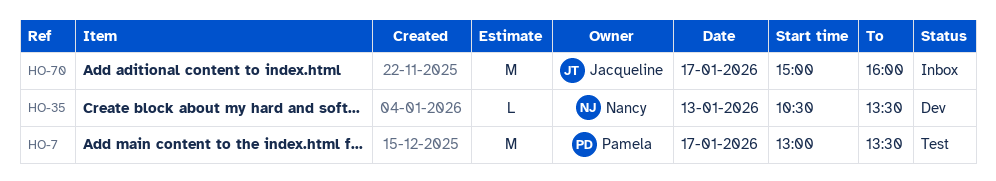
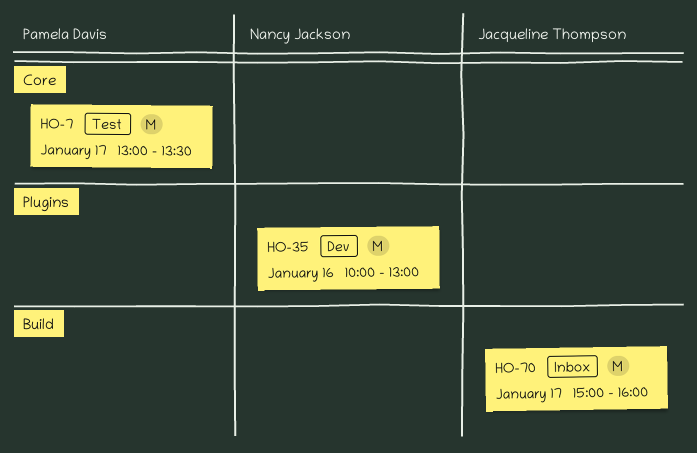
HO-35, estimate: L -> M
HO-35, day: Jan 13 -> Jan 16
HO-35, begins: 10:30 -> 10:00
HO-35, ends: 13:30 -> 13:00

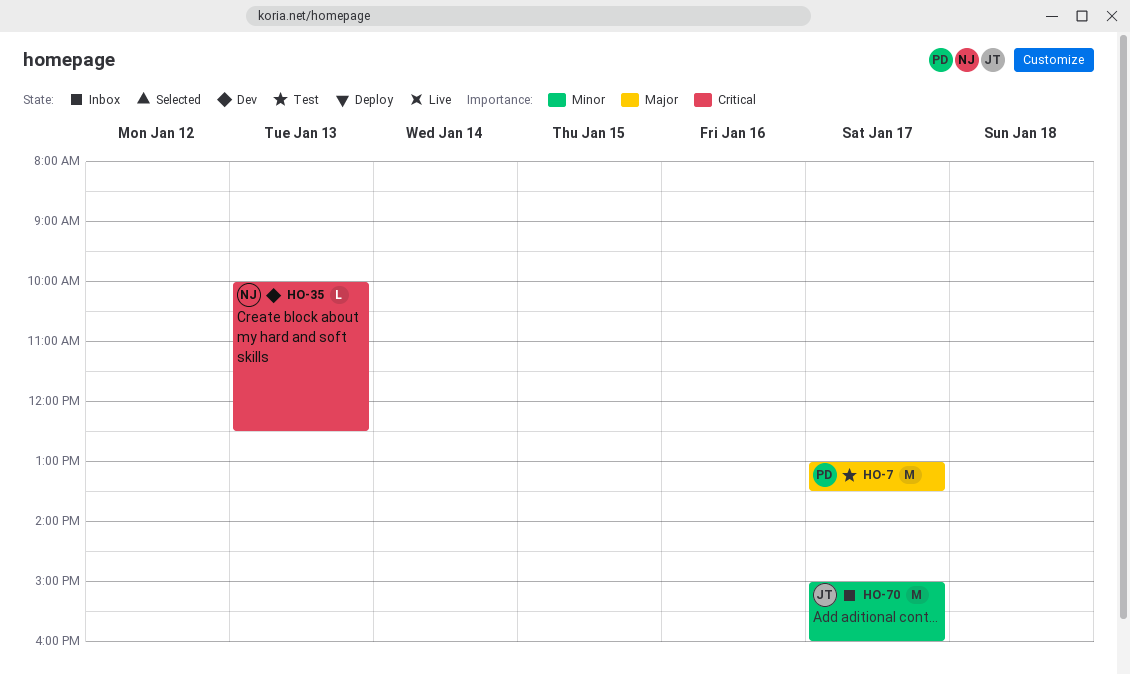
HO-35, estimate: M -> L
HO-35, day: Jan 16 -> Jan 13
HO-35, ends: 13:00 -> 12:30

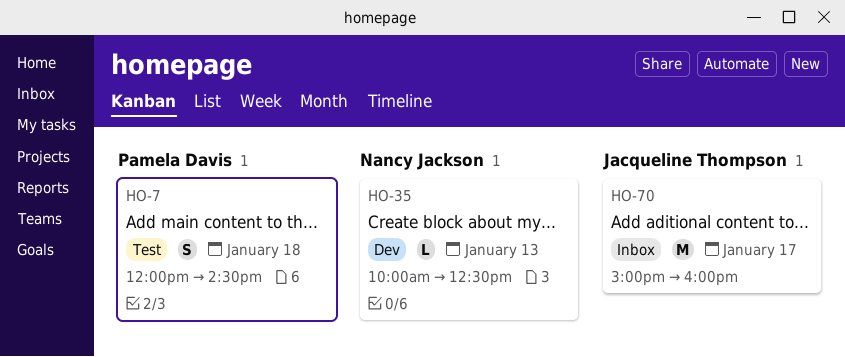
HO-7, estimate: M -> S
HO-7, day: Jan 17 -> Jan 18
HO-7, begins: 13:00 -> 12:00
HO-7, ends: 13:30 -> 14:30

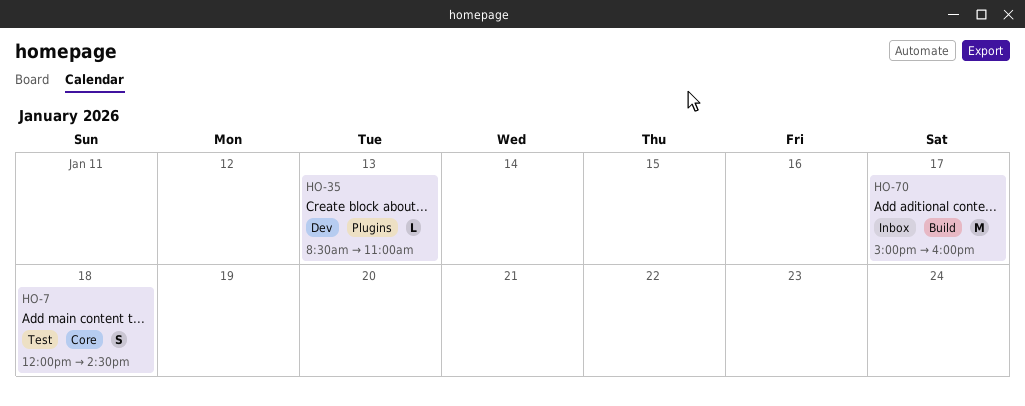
HO-35, begins: 10:00 -> 08:30
HO-35, ends: 12:30 -> 11:00

